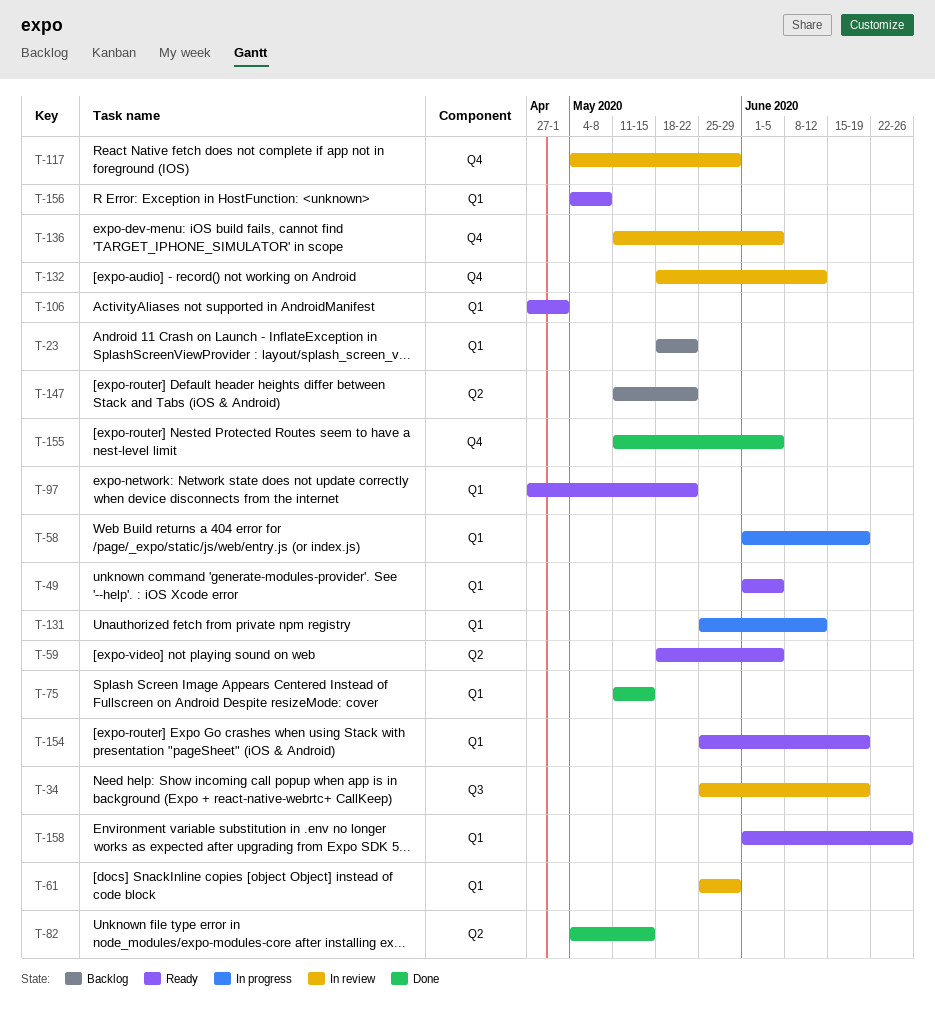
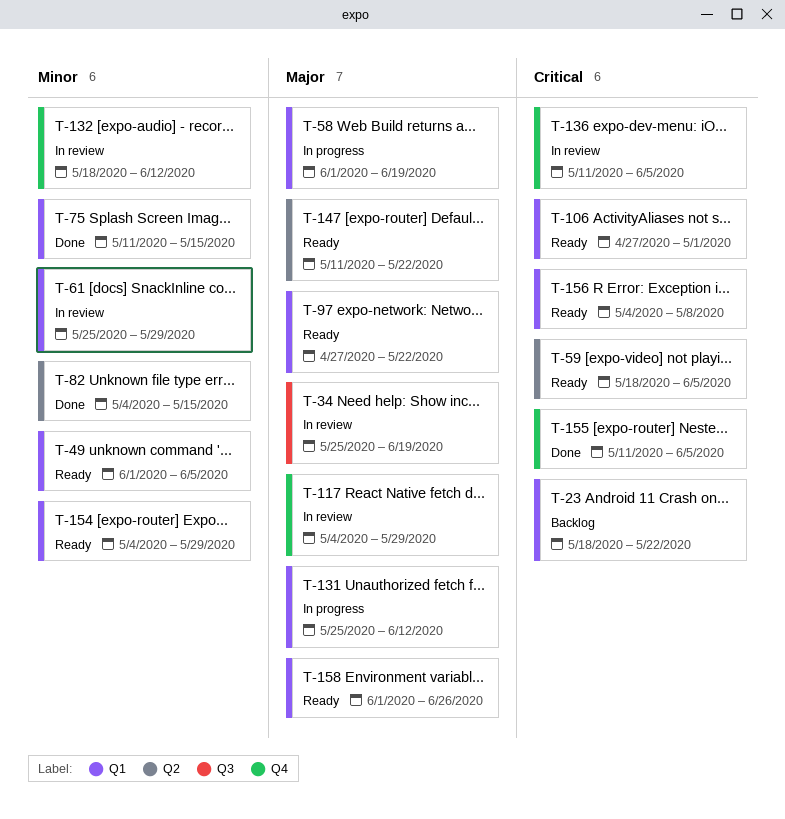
T-147, status: Backlog -> Ready
T-154, start: May 25 -> May 4
T-154, due: Jun 19 -> May 29

